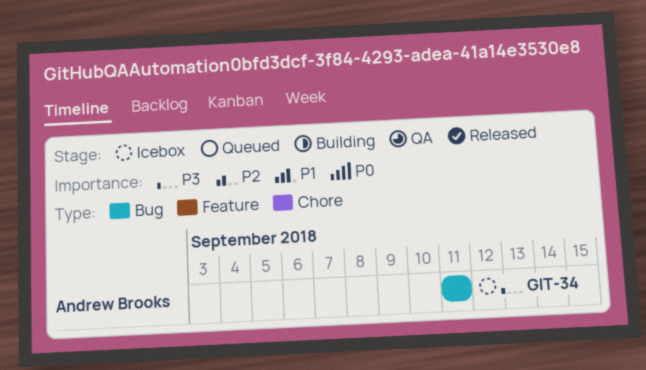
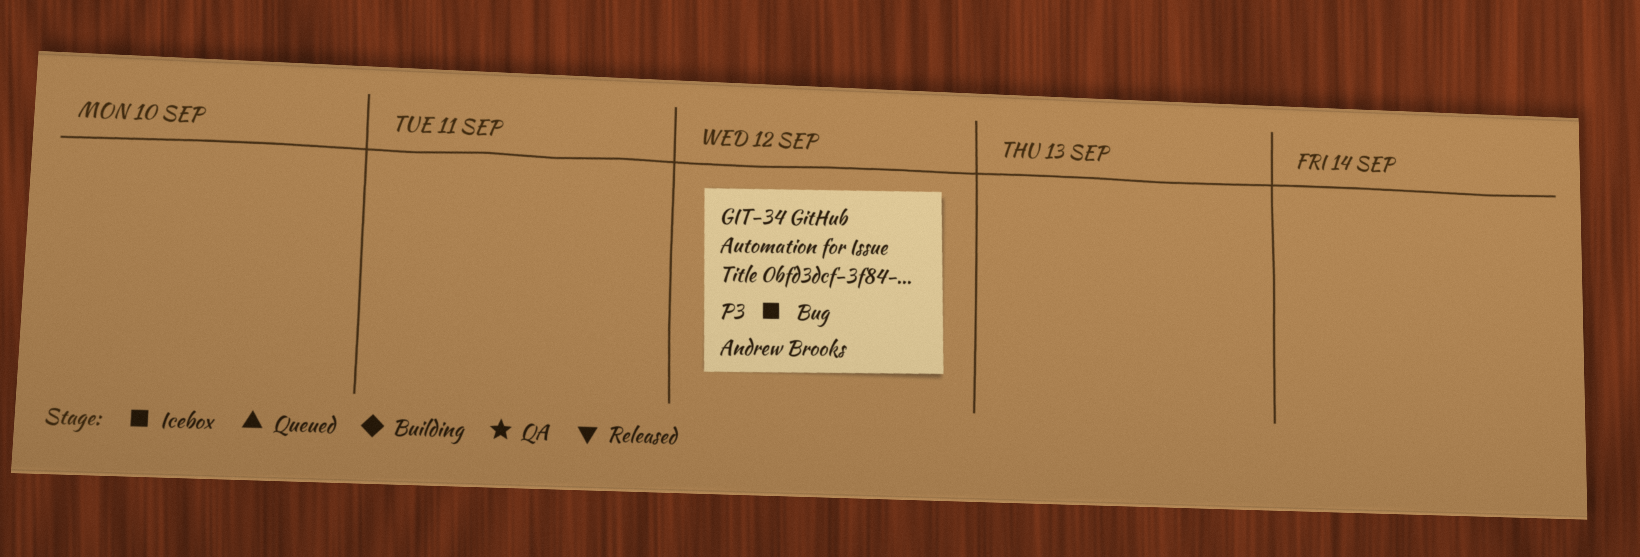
GIT-34, due: Sep 11 -> Sep 12

